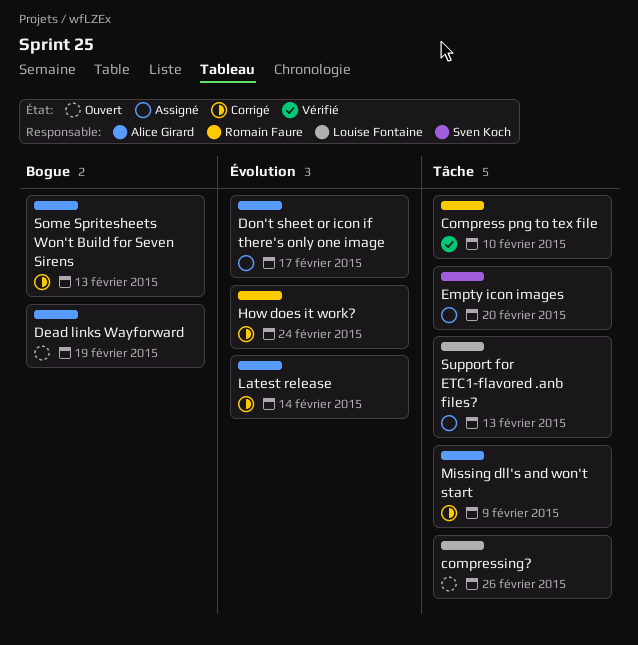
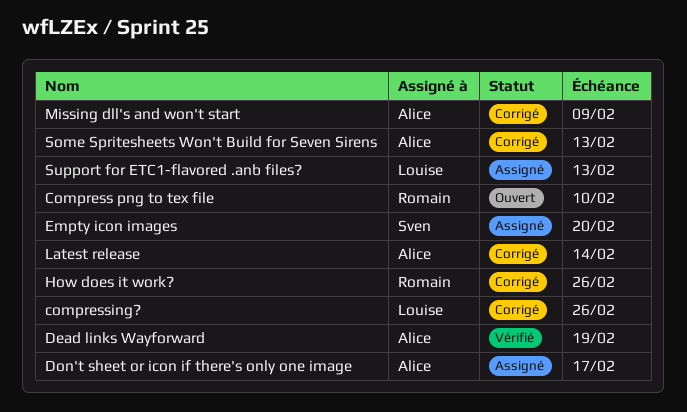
Compress png to tex file, status: Vérifié -> Ouvert
compressing?, status: Ouvert -> Corrigé
Dead links Wayforward, status: Ouvert -> Vérifié
How does it work?, due: Feb 24 -> Feb 26

